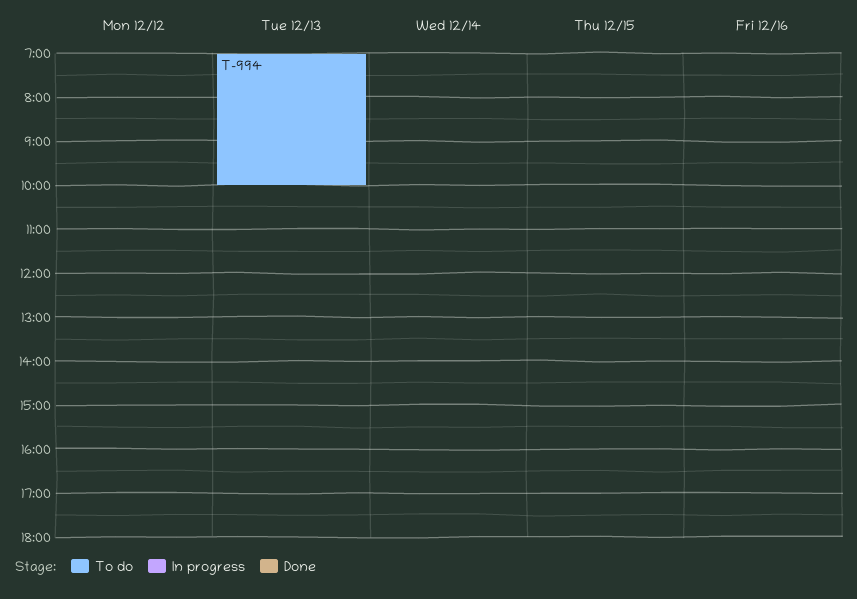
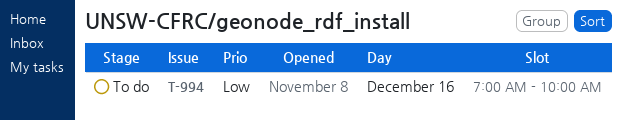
T-994, day: Dec 13 -> Dec 16

